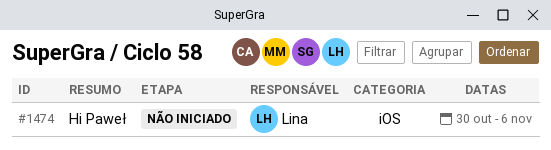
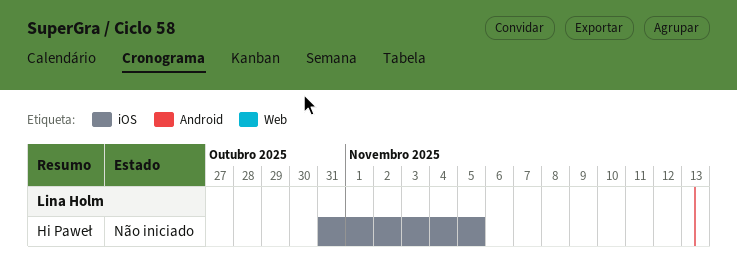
Hi Paweł, start: Oct 30 -> Oct 31
Hi Paweł, due: Nov 6 -> Nov 5

